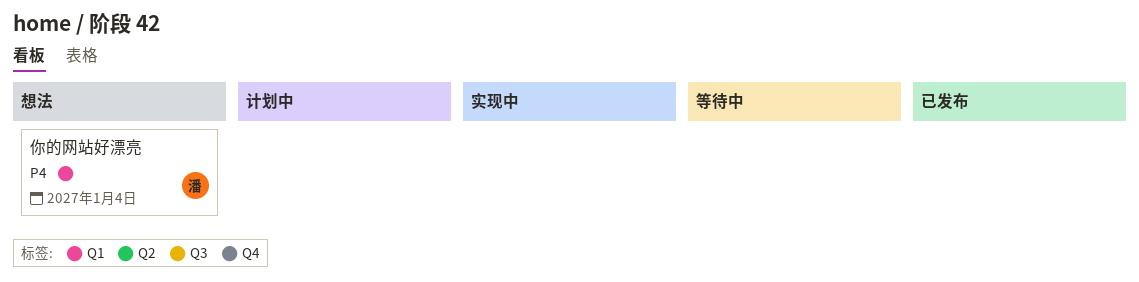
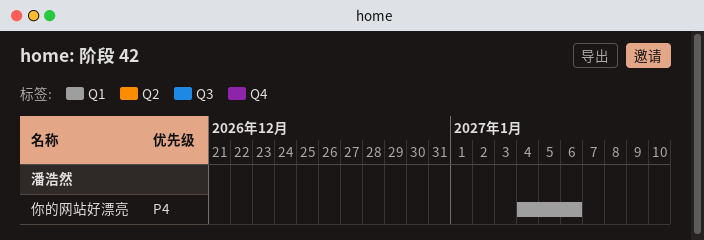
你的网站好漂亮, due: Jan 4 -> Jan 6

